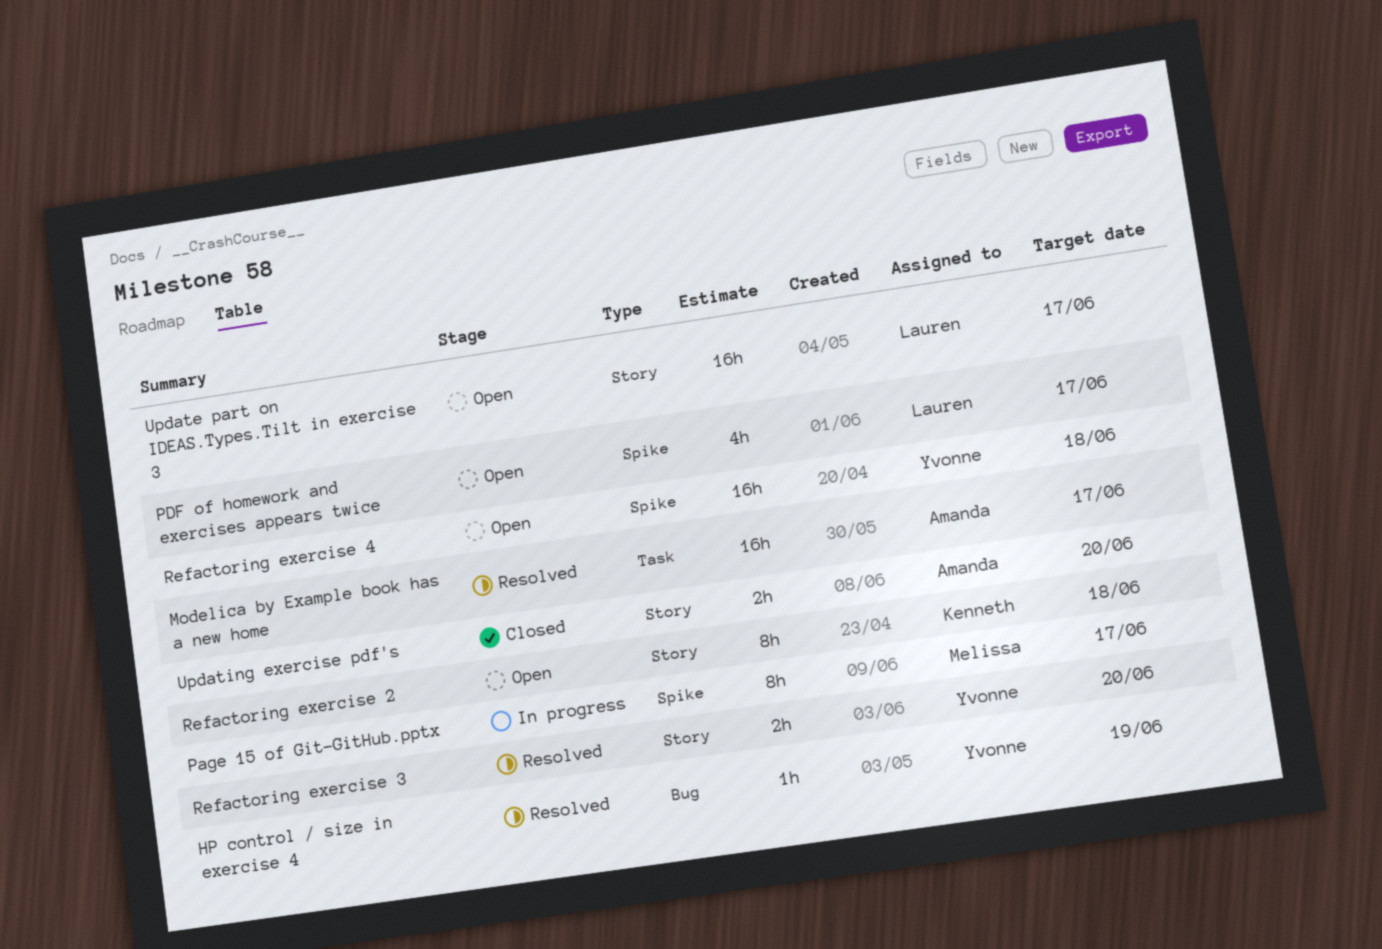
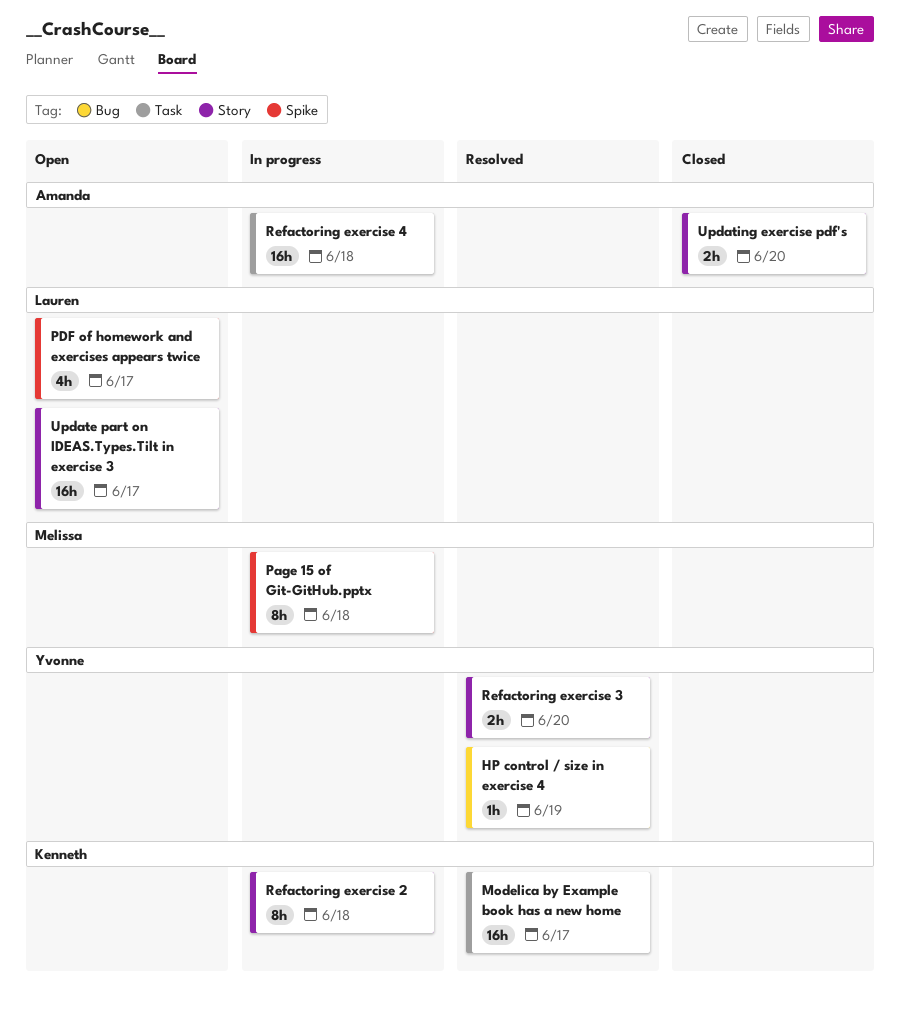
Modelica by Example book has a new home, owner: Amanda -> Kenneth
Page 15 of Git-GitHub.pptx, due: Jun 17 -> Jun 18
Refactoring exercise 2, status: Open -> In progress
Refactoring exercise 4, status: Open -> In progress
Refactoring exercise 4, owner: Yvonne -> Amanda
Refactoring exercise 4, label: Spike -> Task

